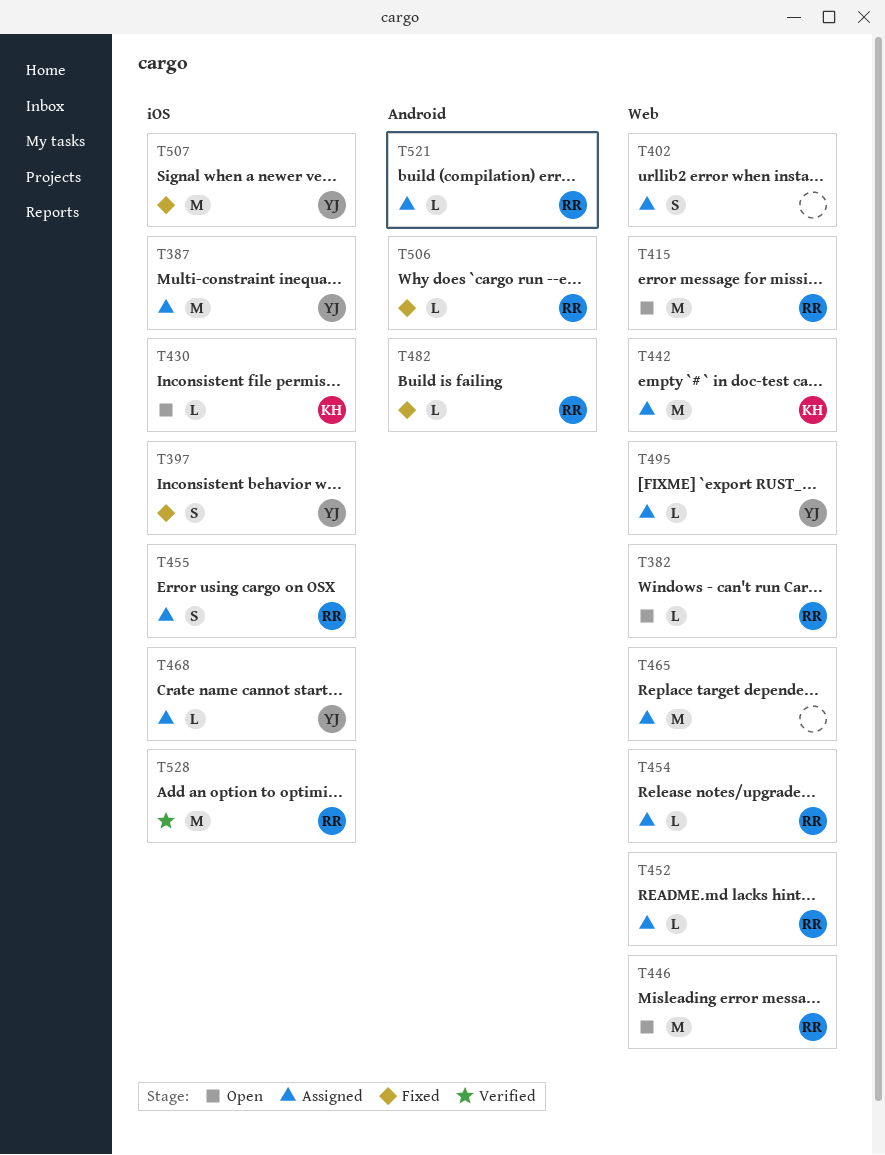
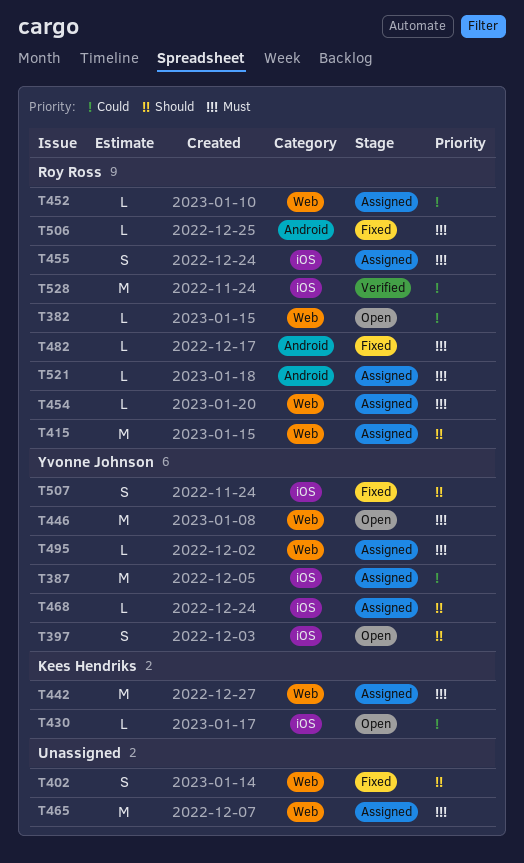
T397, status: Fixed -> Open
T402, status: Assigned -> Fixed
T415, status: Open -> Assigned
T446, owner: Roy Ross -> Yvonne Johnson
T507, estimate: M -> S

